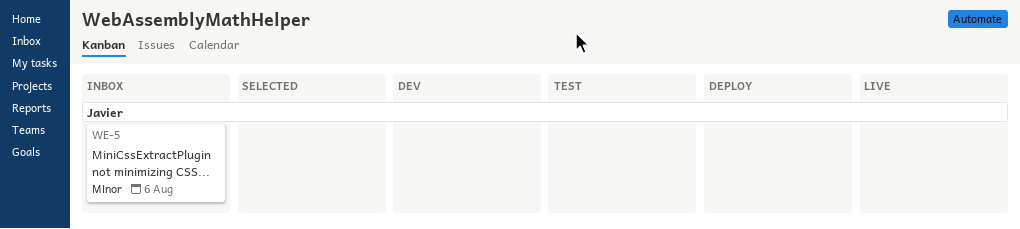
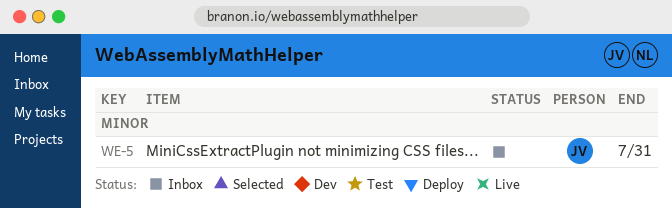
WE-5, due: Aug 6 -> Jul 31

